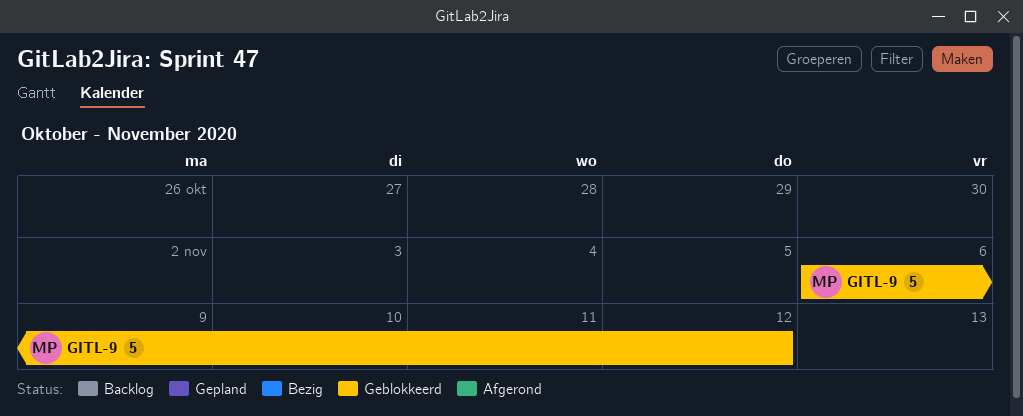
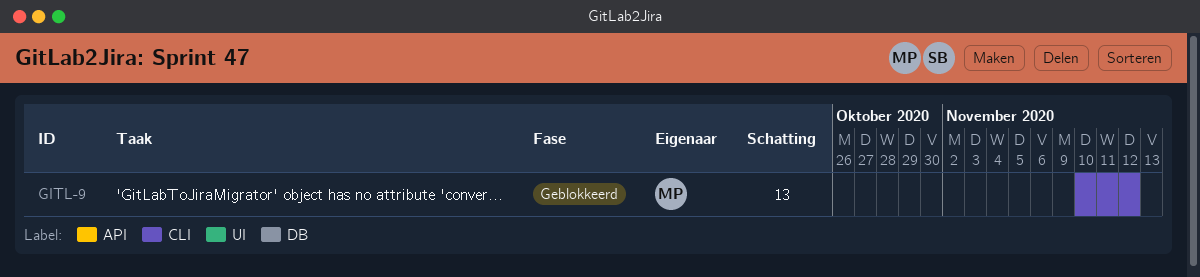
GITL-9, estimate: 5 -> 13
GITL-9, start: Nov 6 -> Nov 10

